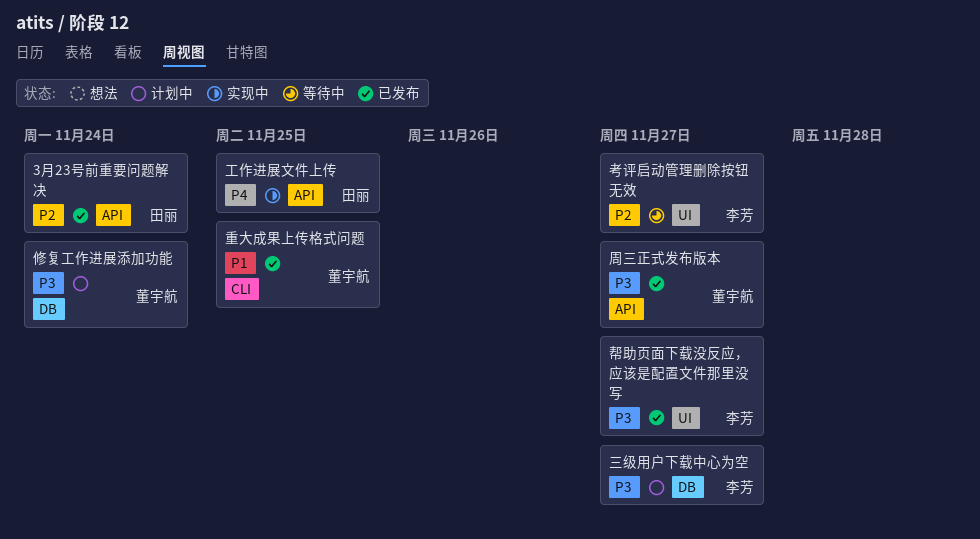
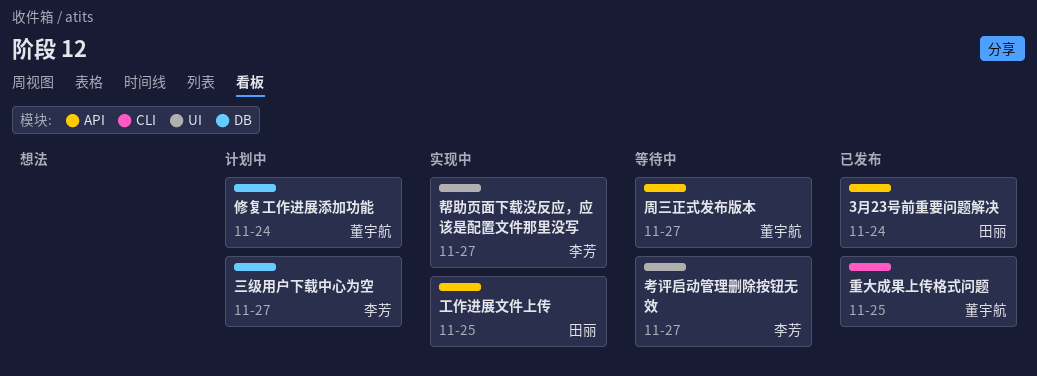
周三正式发布版本, status: 已发布 -> 等待中
帮助页面下载没反应，应该是配置文件那里没写, status: 已发布 -> 实现中

